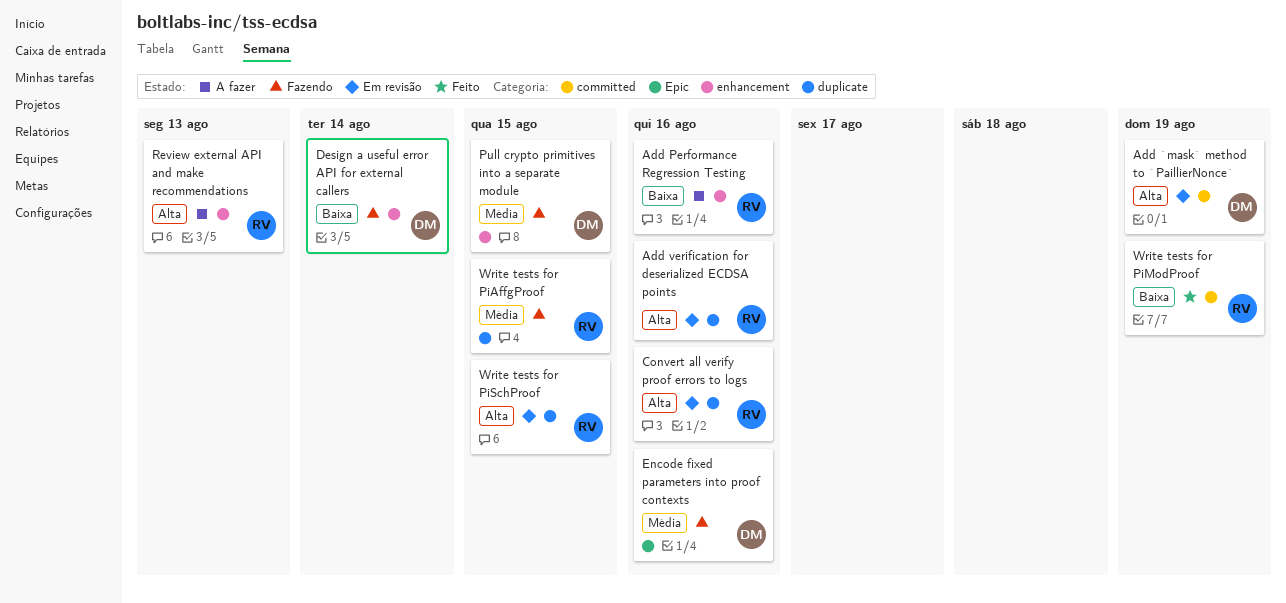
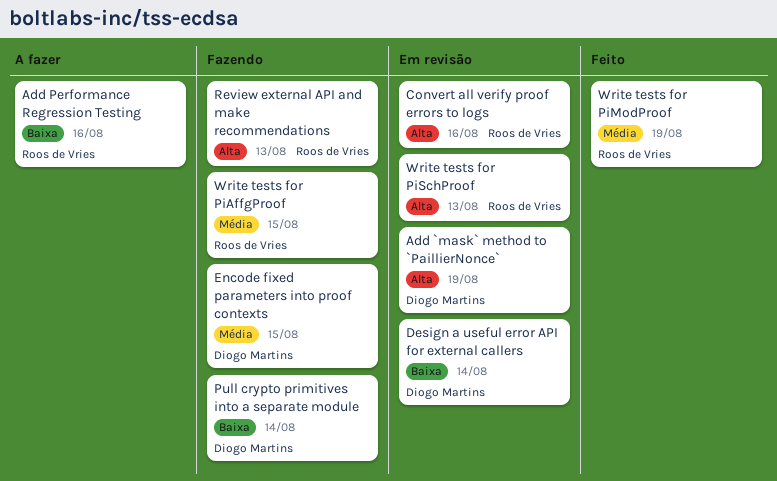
Add verification for deserialized ECDSA points: present -> none
Design a useful error API for external callers, status: Fazendo -> Em revisão
Encode fixed parameters into proof contexts, due: Aug 16 -> Aug 15
Pull crypto primitives into a separate module, priority: Média -> Baixa
Pull crypto primitives into a separate module, due: Aug 15 -> Aug 14
Review external API and make recommendations, status: A fazer -> Fazendo
Write tests for PiModProof, priority: Baixa -> Média
Write tests for PiSchProof, due: Aug 15 -> Aug 13

